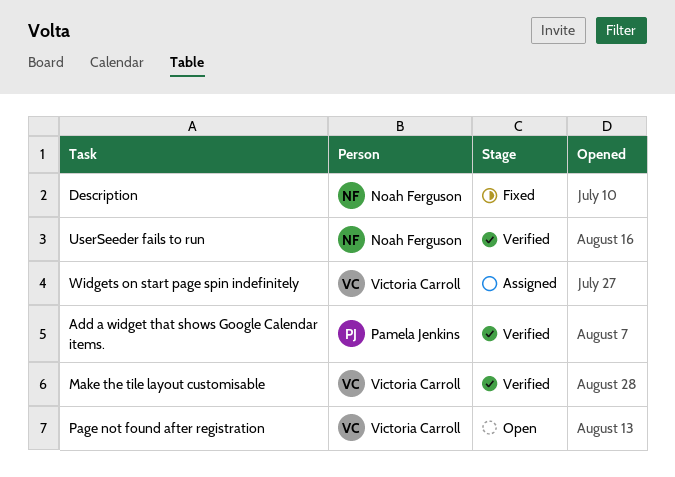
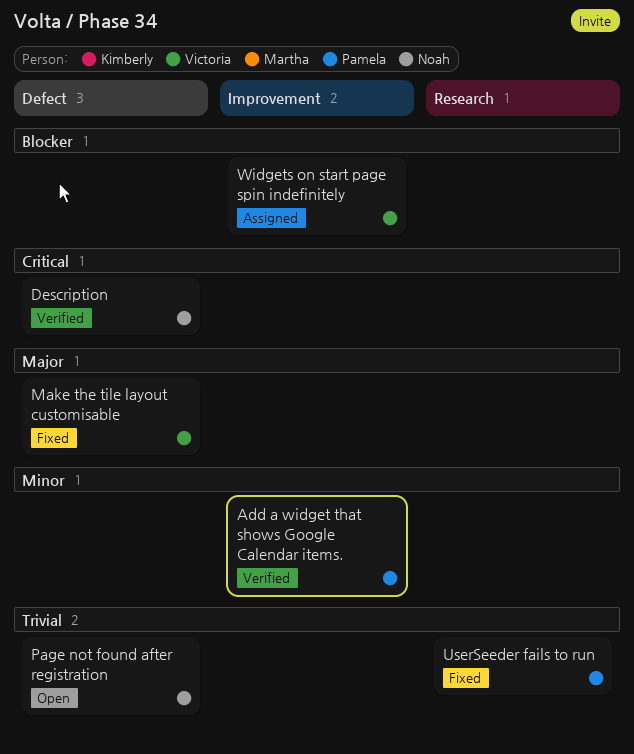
Description, status: Fixed -> Verified
Make the tile layout customisable, status: Verified -> Fixed
Page not found after registration, owner: Victoria Carroll -> Noah Ferguson
UserSeeder fails to run, status: Verified -> Fixed
UserSeeder fails to run, owner: Noah Ferguson -> Pamela Jenkins

